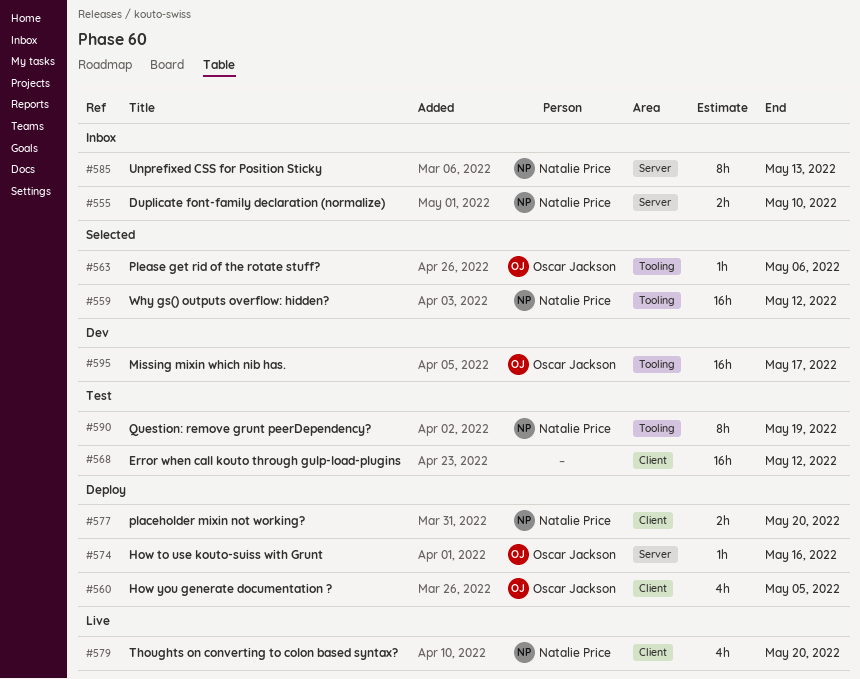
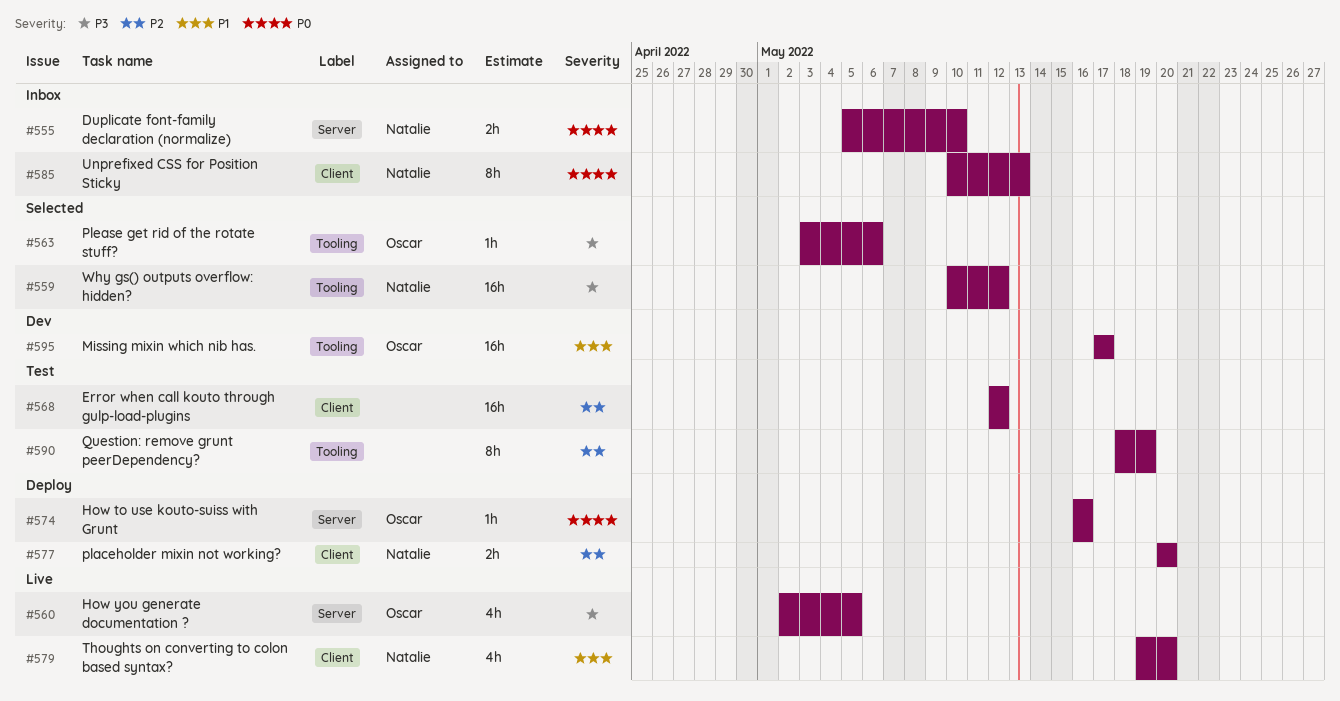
#560, status: Deploy -> Live
#560, label: Client -> Server
#585, label: Server -> Client
#590, owner: Natalie Price -> none

